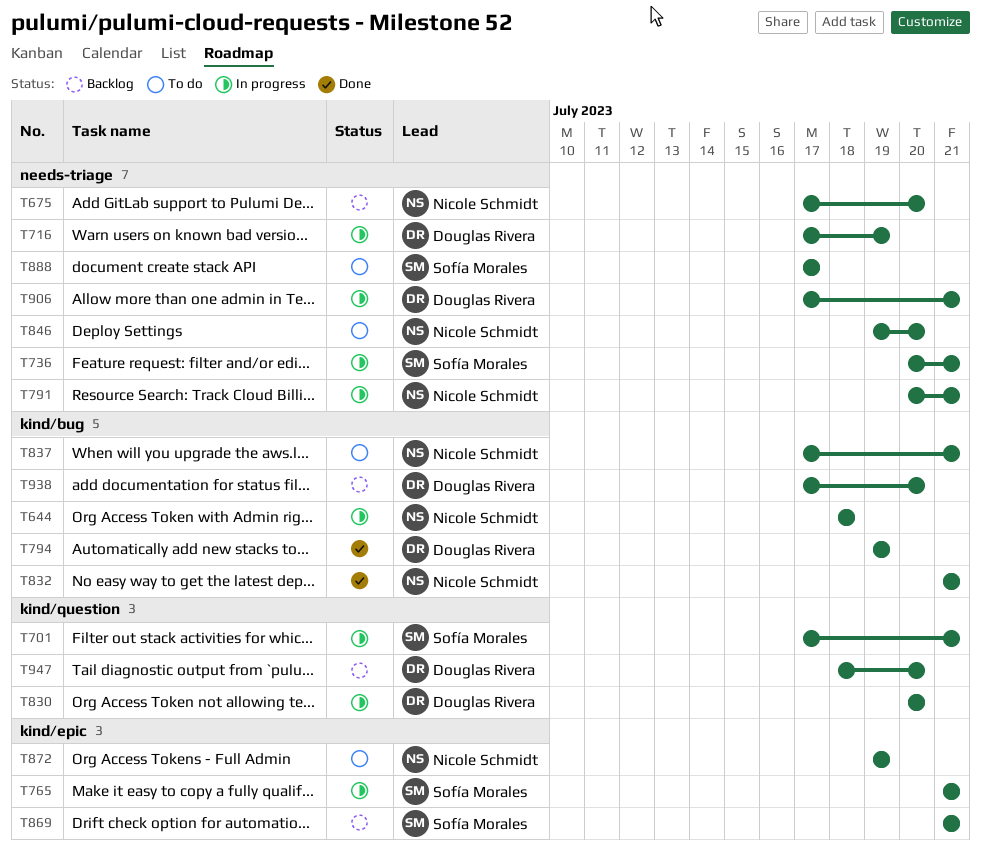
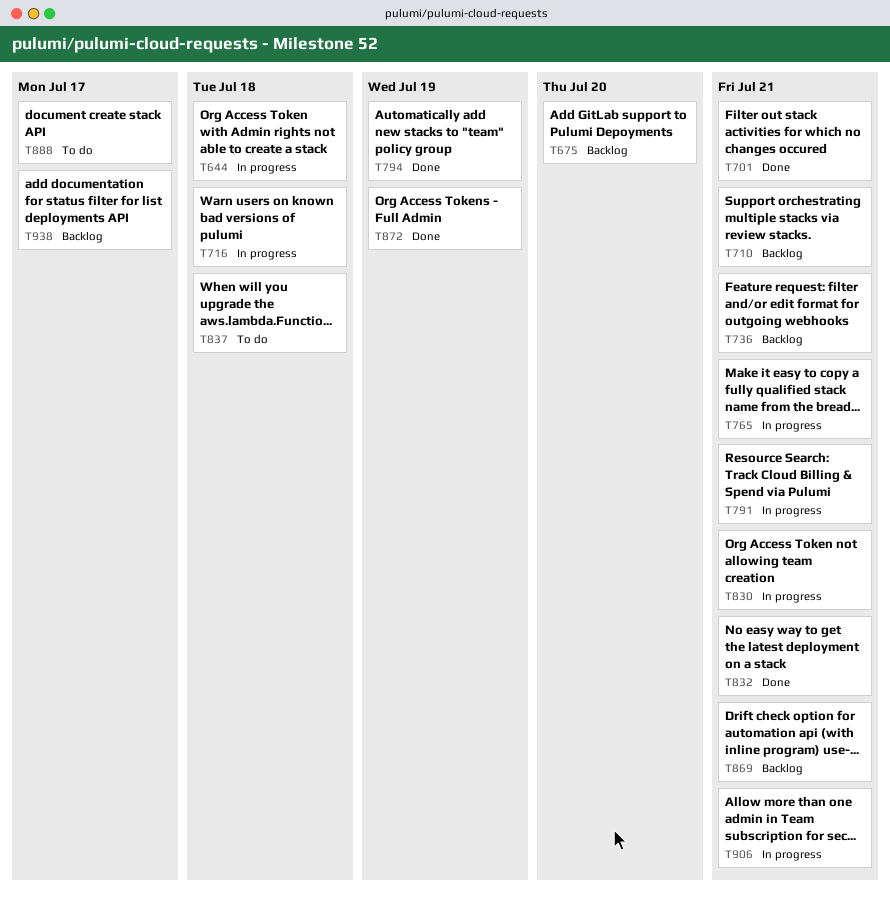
T701, status: In progress -> Done
T710: none -> present
T716, due: Jul 19 -> Jul 18
T736, status: In progress -> Backlog
T830, due: Jul 20 -> Jul 21
T837, due: Jul 21 -> Jul 18
T846: present -> none
T872, status: To do -> Done
T938, due: Jul 20 -> Jul 17
T947: present -> none

